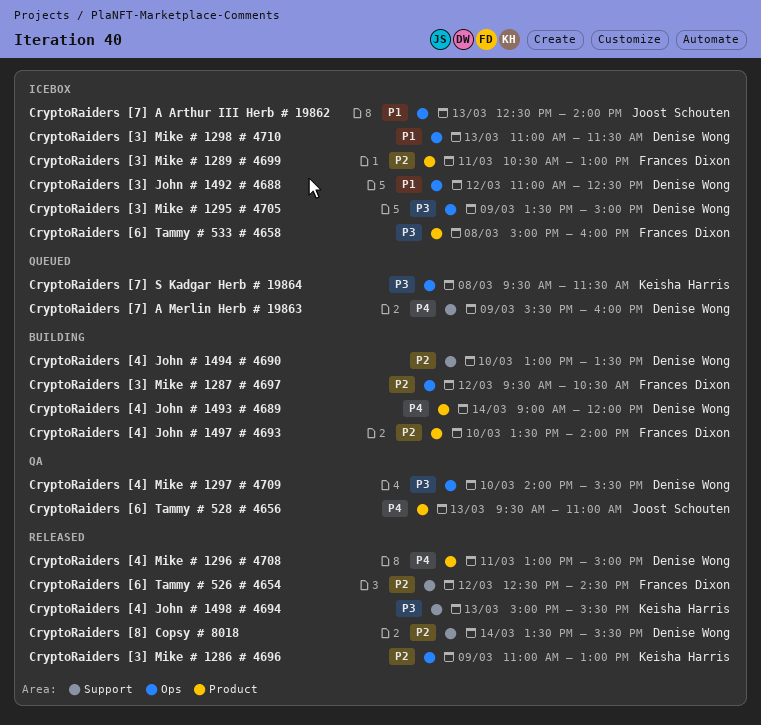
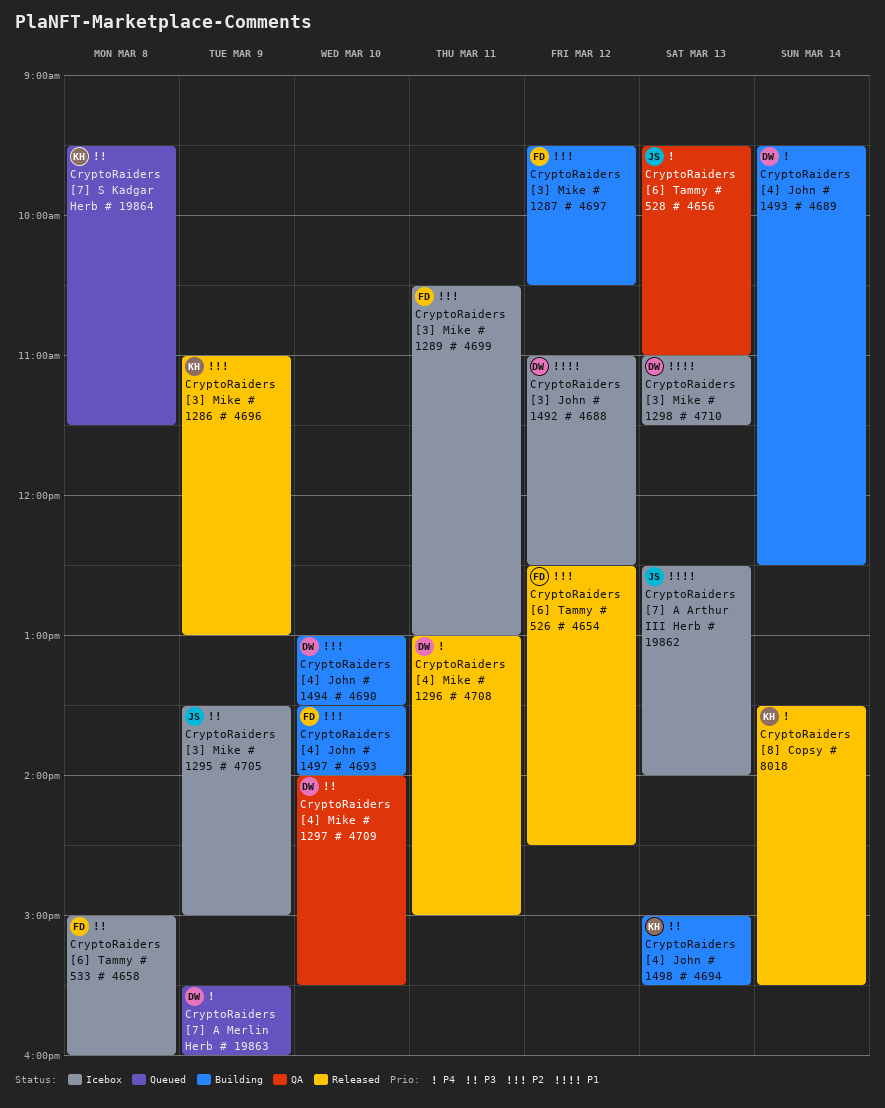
CryptoRaiders [3] Mike # 1295 # 4705, owner: Denise Wong -> Joost Schouten
CryptoRaiders [4] John # 1493 # 4689, begins: 09:00 -> 09:30
CryptoRaiders [4] John # 1493 # 4689, ends: 12:00 -> 12:30
CryptoRaiders [4] John # 1498 # 4694, status: Released -> Building
CryptoRaiders [8] Copsy # 8018, owner: Denise Wong -> Keisha Harris
CryptoRaiders [8] Copsy # 8018, priority: P2 -> P4

